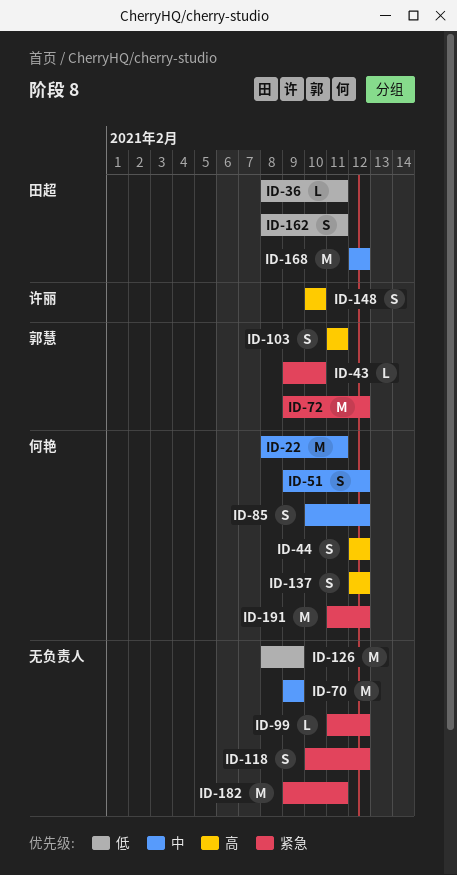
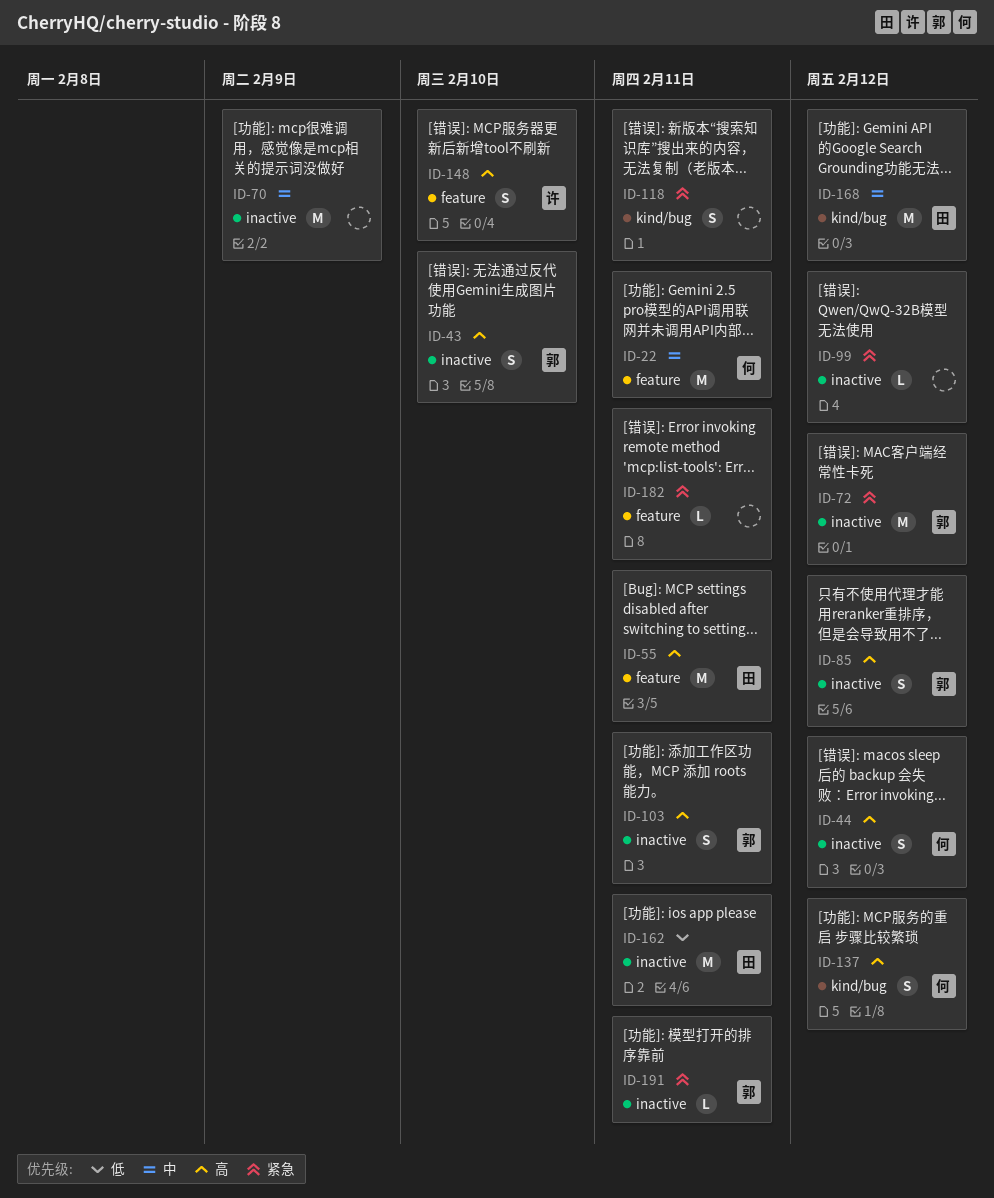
ID-36: present -> none
ID-43, priority: 紧急 -> 高
ID-43, estimate: L -> S
ID-51: present -> none
ID-55: none -> present
ID-85, owner: 何艳 -> 郭慧
ID-85, priority: 中 -> 高
ID-118, due: Feb 12 -> Feb 11
ID-126: present -> none
ID-162, estimate: S -> M
ID-182, estimate: M -> L
ID-191, owner: 何艳 -> 郭慧
ID-191, estimate: M -> L
ID-191, due: Feb 12 -> Feb 11

